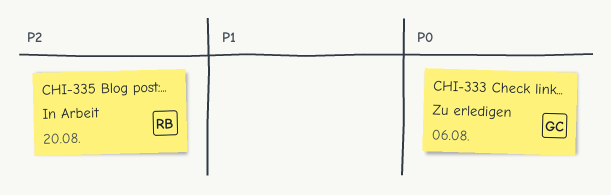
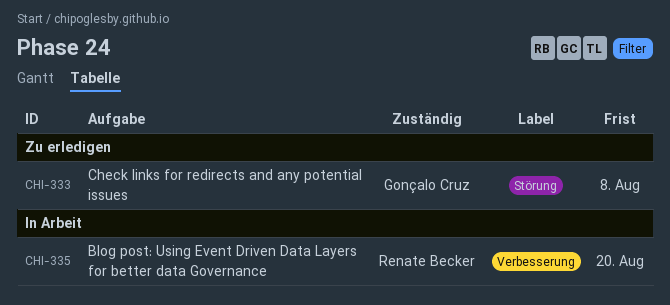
CHI-333, due: Aug 6 -> Aug 8

